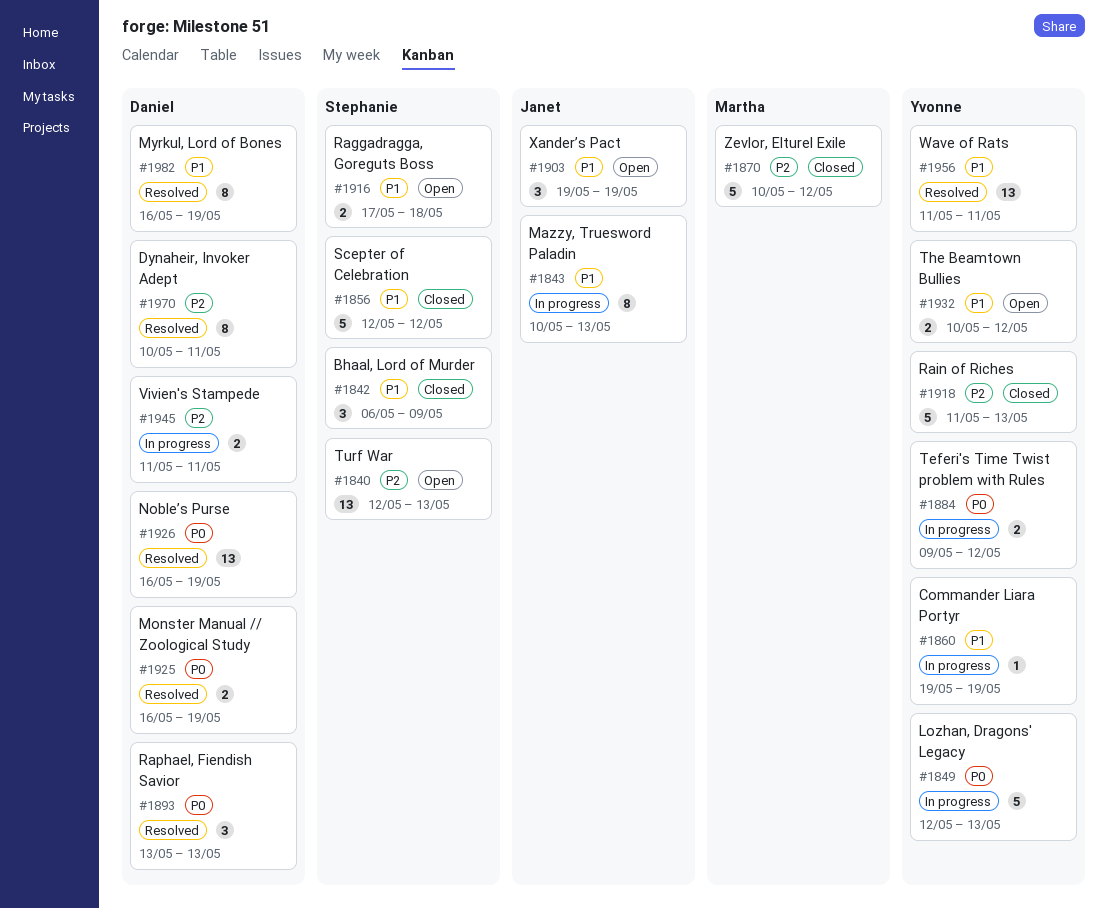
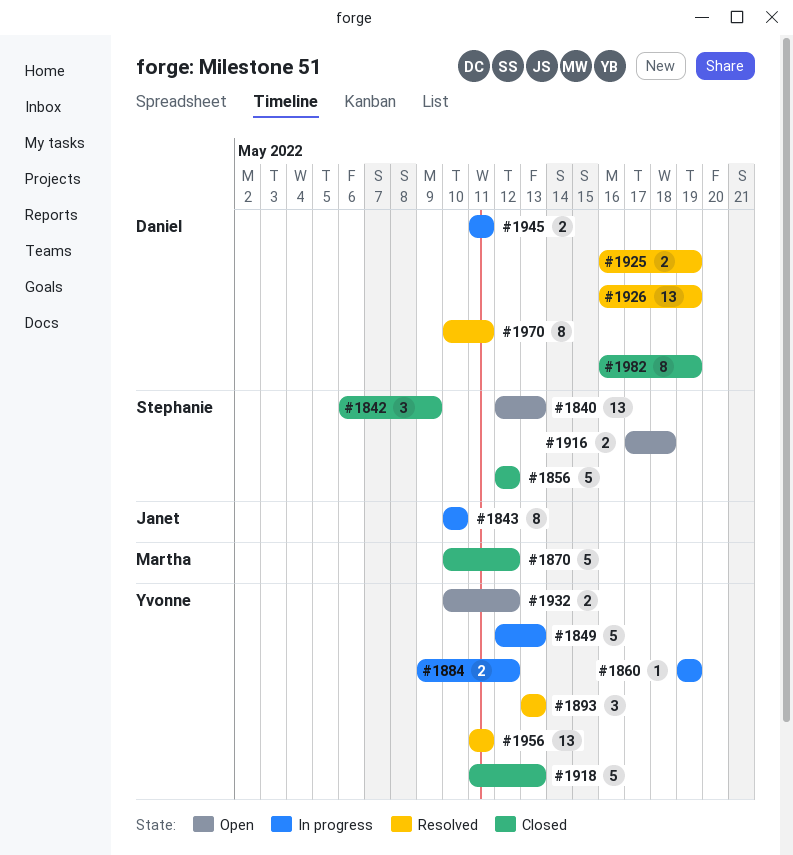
#1843, due: May 13 -> May 10
#1893, owner: Daniel -> Yvonne
#1903: present -> none
#1982, status: Resolved -> Closed

